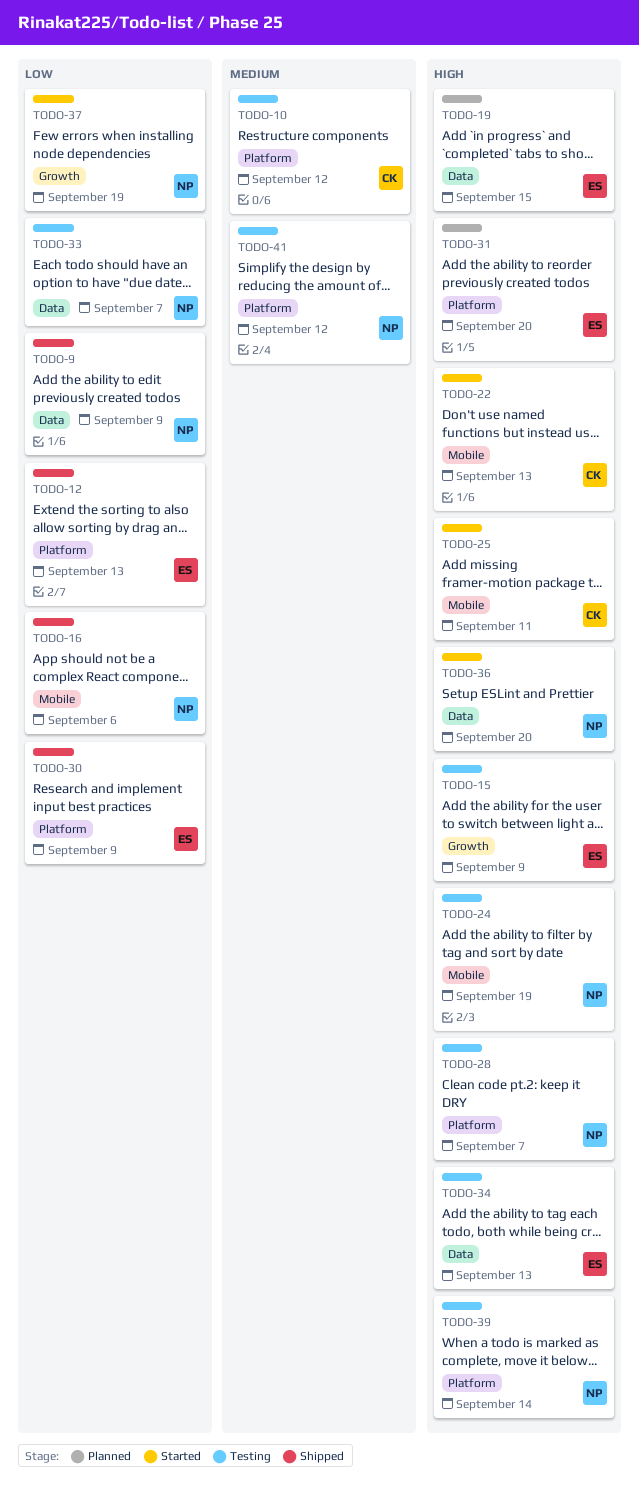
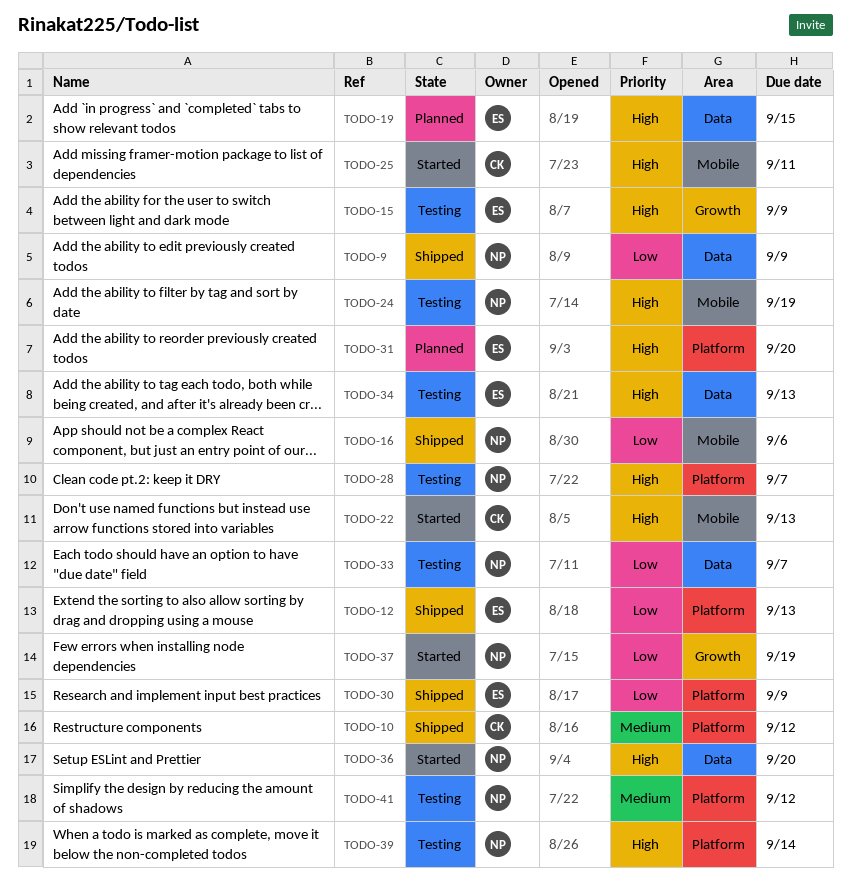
TODO-10, status: Testing -> Shipped

